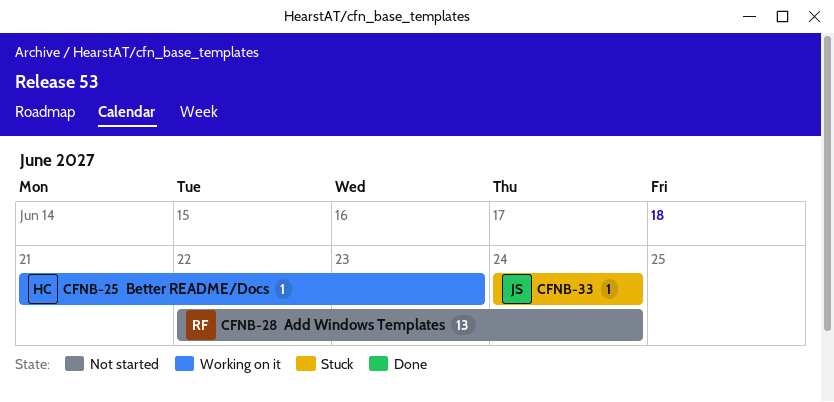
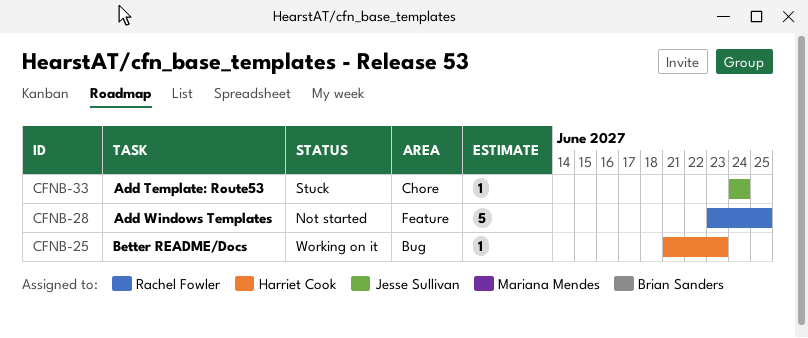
CFNB-28, estimate: 13 -> 5
CFNB-28, start: Jun 22 -> Jun 23
CFNB-28, due: Jun 24 -> Jun 25

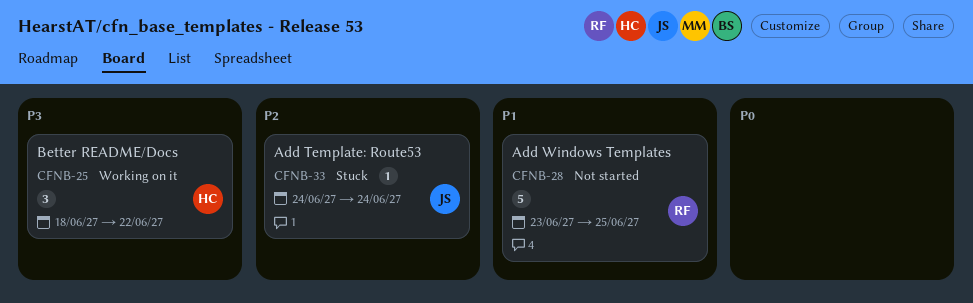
CFNB-25, estimate: 1 -> 3
CFNB-25, start: Jun 21 -> Jun 18
CFNB-25, due: Jun 23 -> Jun 22

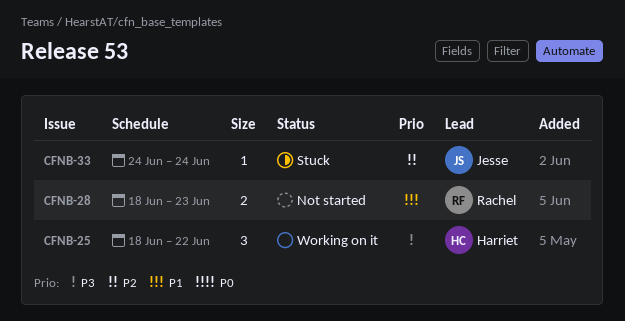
CFNB-28, estimate: 5 -> 2
CFNB-28, start: Jun 23 -> Jun 18
CFNB-28, due: Jun 25 -> Jun 23

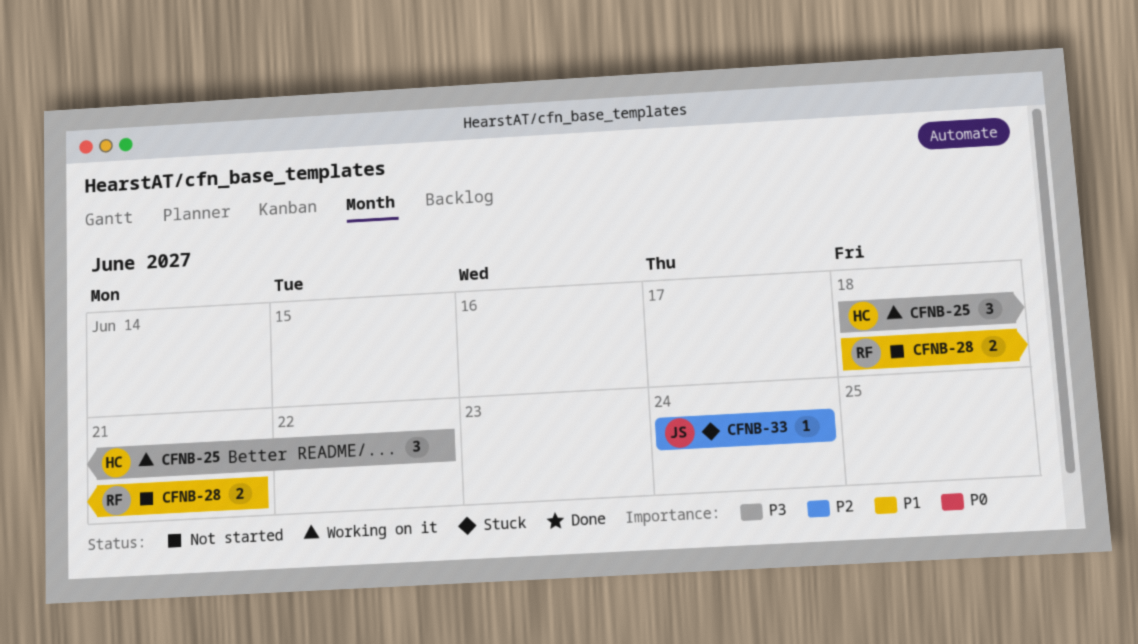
CFNB-28, due: Jun 23 -> Jun 21

